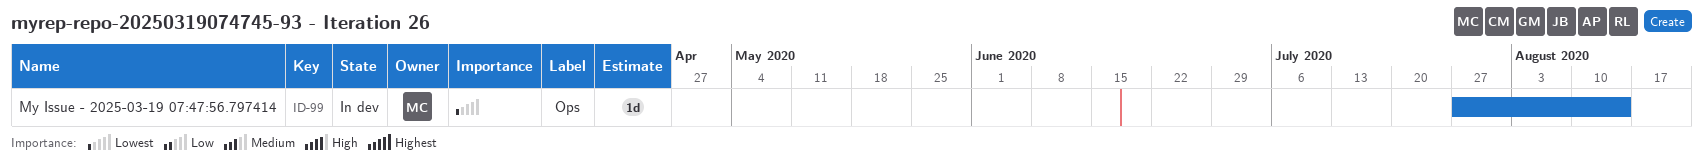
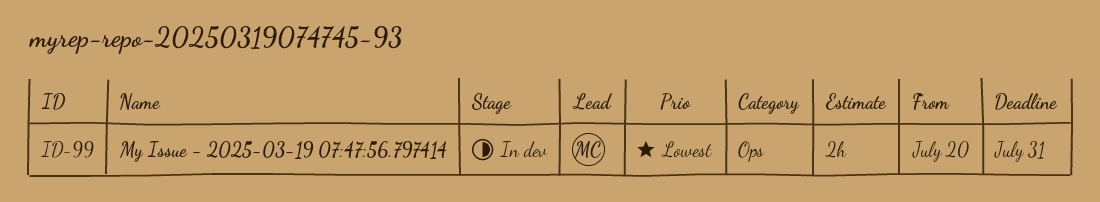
ID-99, estimate: 1d -> 2h
ID-99, start: Jul 27 -> Jul 20
ID-99, due: Aug 14 -> Jul 31

